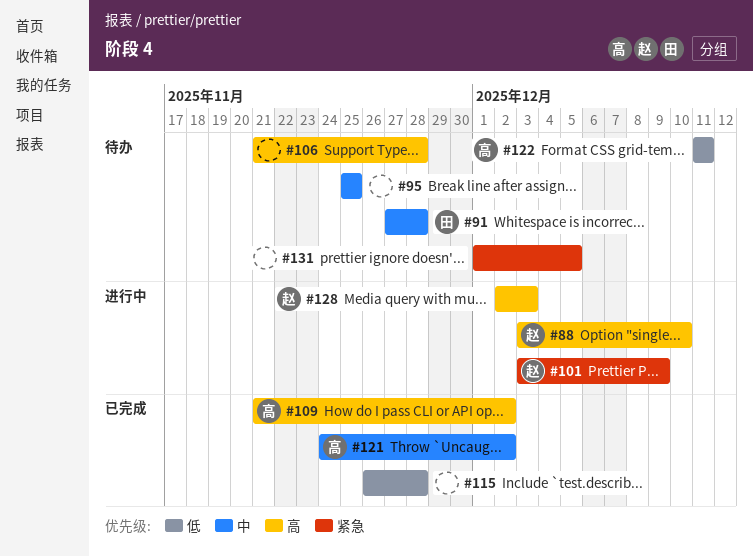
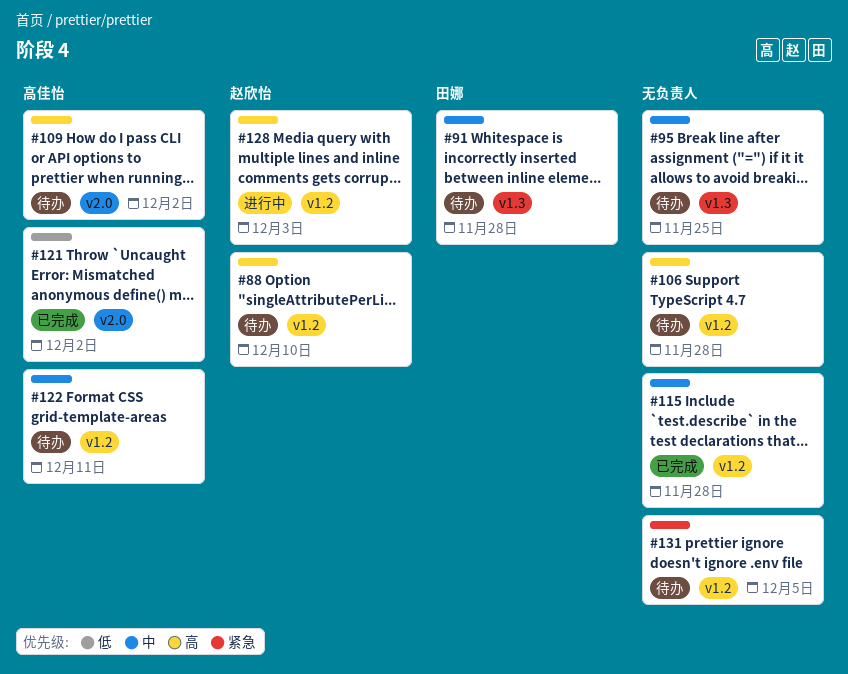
#88, status: 进行中 -> 待办
#101: present -> none
#109, status: 已完成 -> 待办
#115, priority: 低 -> 中
#121, priority: 中 -> 低
#122, priority: 低 -> 中

